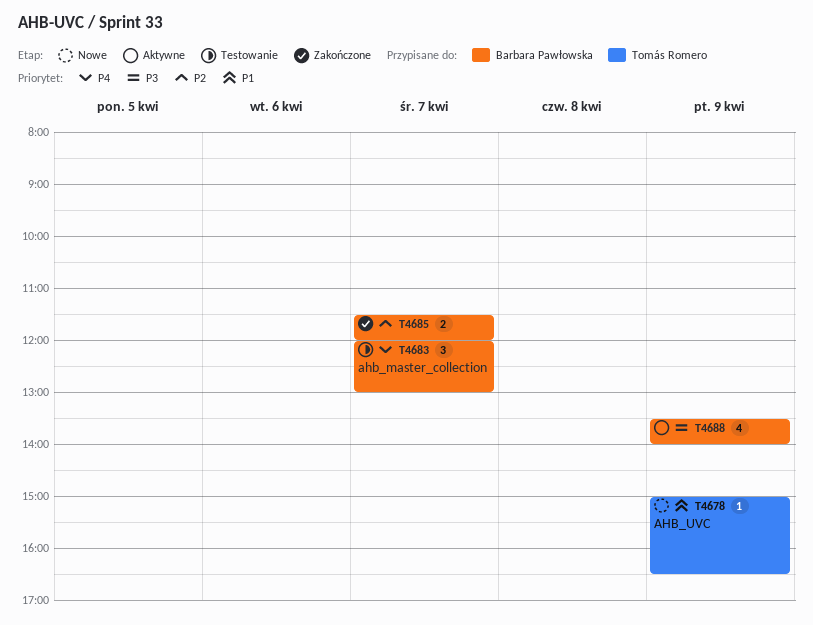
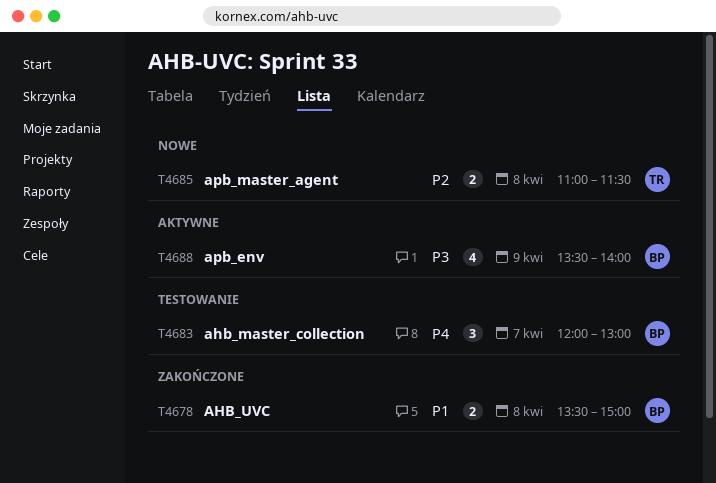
T4678, status: Nowe -> Zakończone
T4678, owner: Tomás Romero -> Barbara Pawłowska
T4678, estimate: 1 -> 2
T4678, day: Apr 9 -> Apr 8
T4678, begins: 15:00 -> 13:30
T4678, ends: 16:30 -> 15:00
T4685, status: Zakończone -> Nowe
T4685, owner: Barbara Pawłowska -> Tomás Romero
T4685, day: Apr 7 -> Apr 8
T4685, begins: 11:30 -> 11:00
T4685, ends: 12:00 -> 11:30

